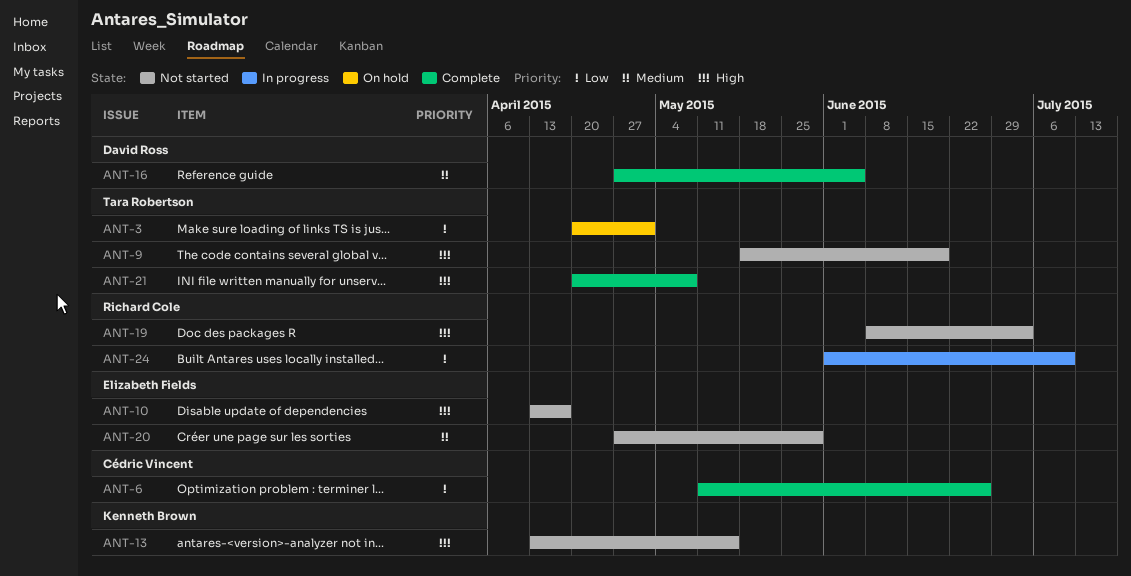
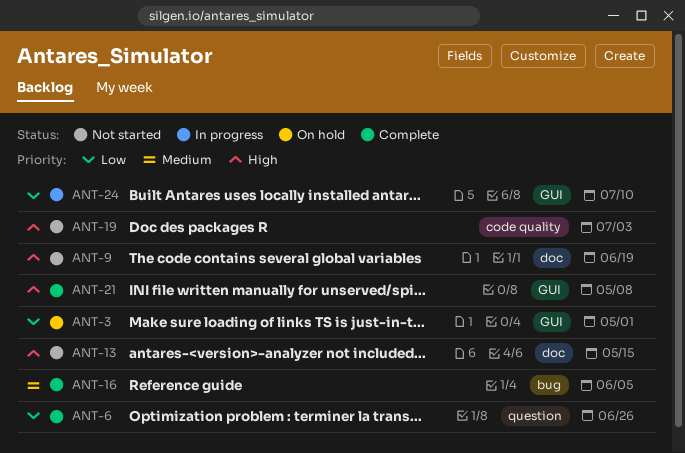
ANT-10: present -> none
ANT-20: present -> none

